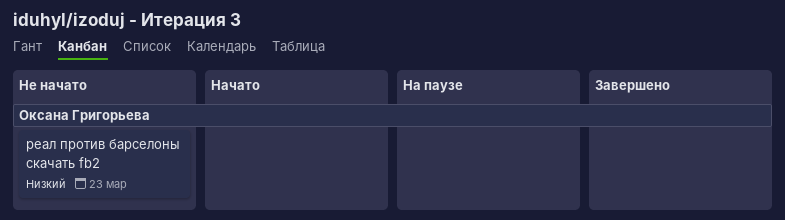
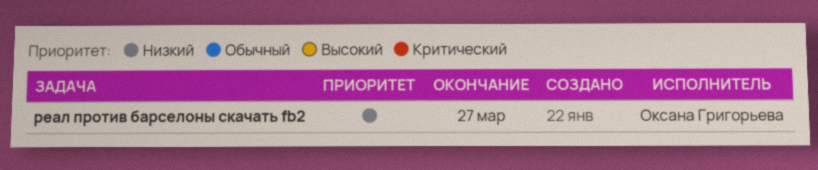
реал против барселоны скачать fb2, due: Mar 23 -> Mar 27

